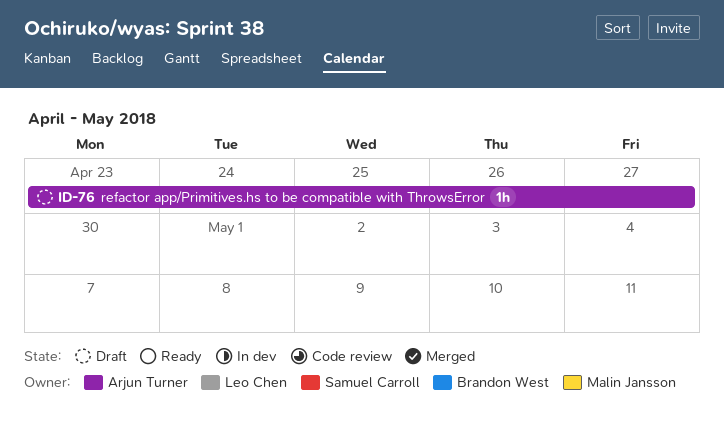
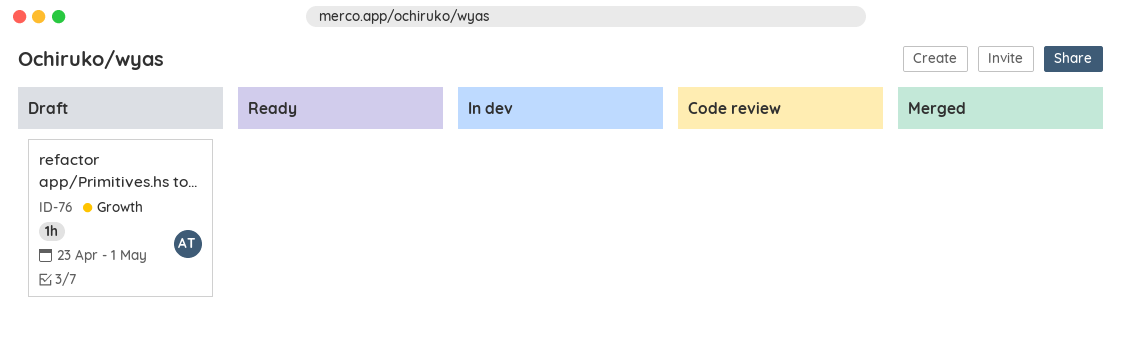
ID-76, due: Apr 27 -> May 1

